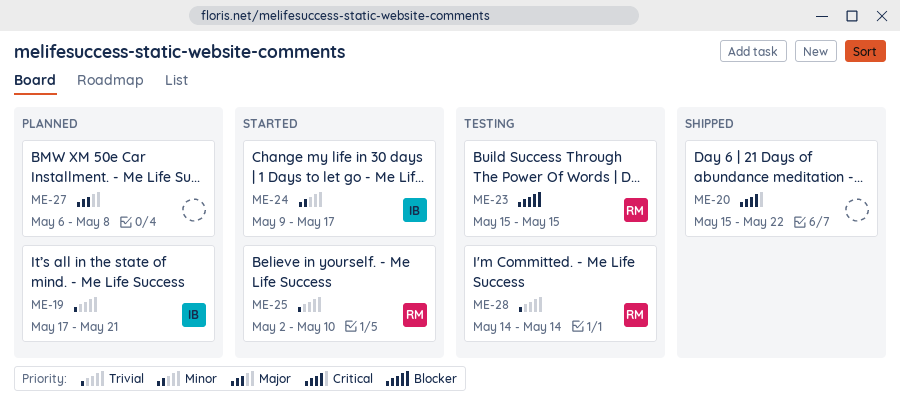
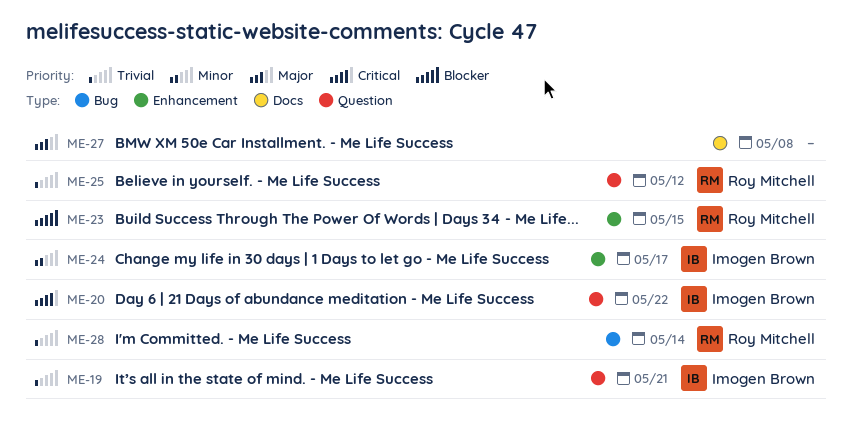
ME-20, owner: none -> Imogen Brown
ME-25, due: May 10 -> May 12

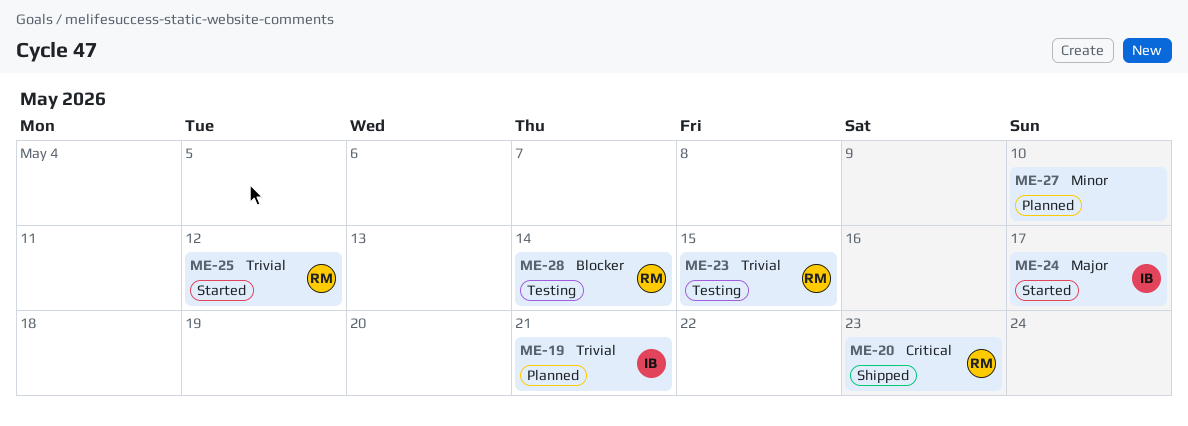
ME-20, owner: Imogen Brown -> Roy Mitchell
ME-20, due: May 22 -> May 23
ME-23, priority: Blocker -> Trivial
ME-24, priority: Minor -> Major
ME-27, priority: Major -> Minor
ME-27, due: May 8 -> May 10
ME-28, priority: Trivial -> Blocker

